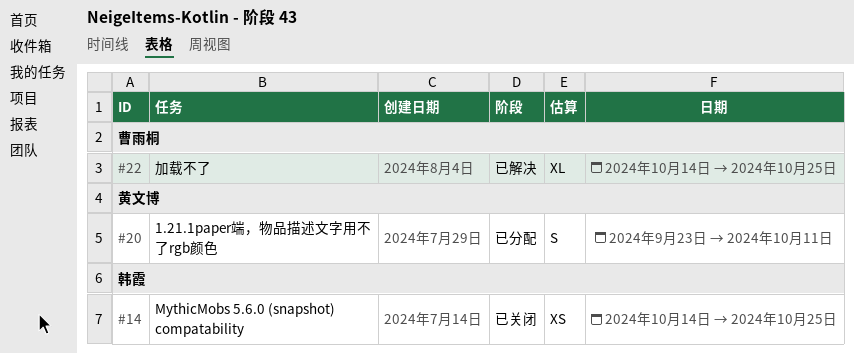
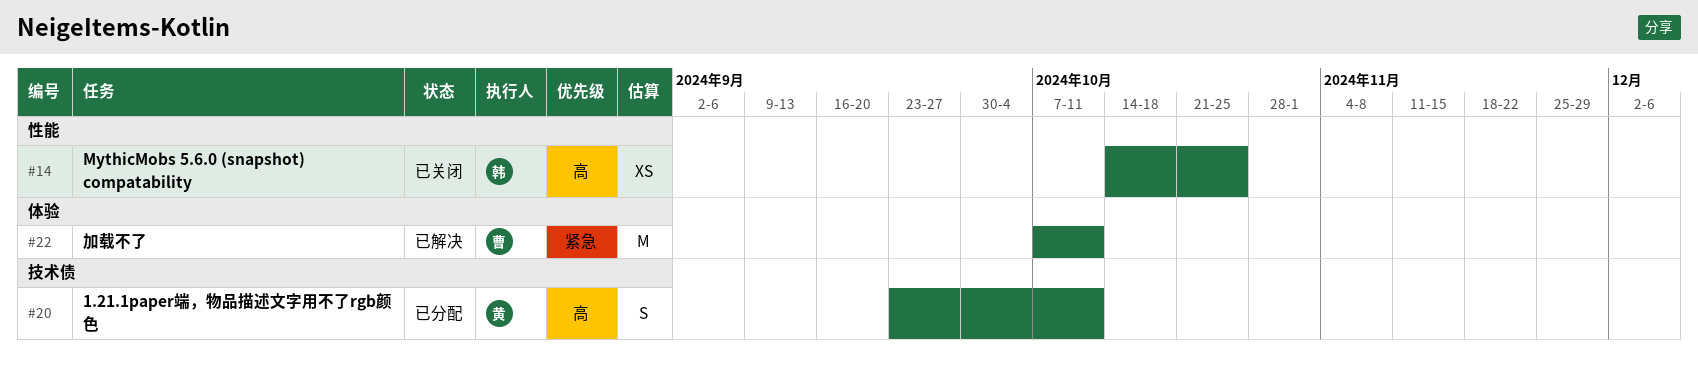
#22, estimate: XL -> M
#22, start: Oct 14 -> Oct 7
#22, due: Oct 25 -> Oct 11

